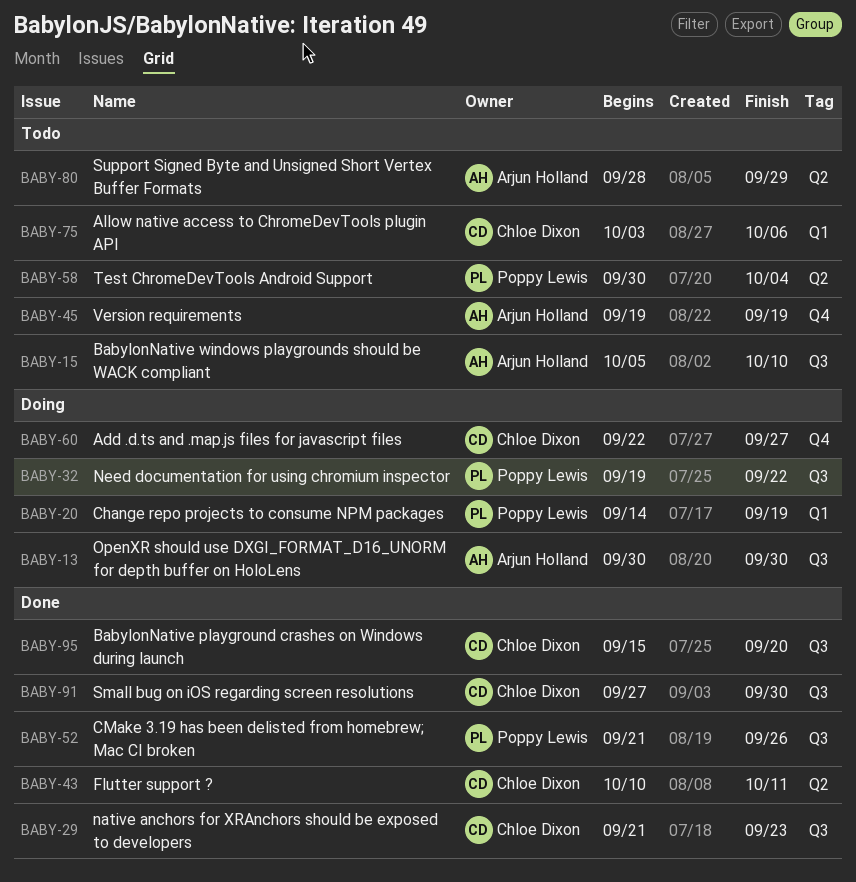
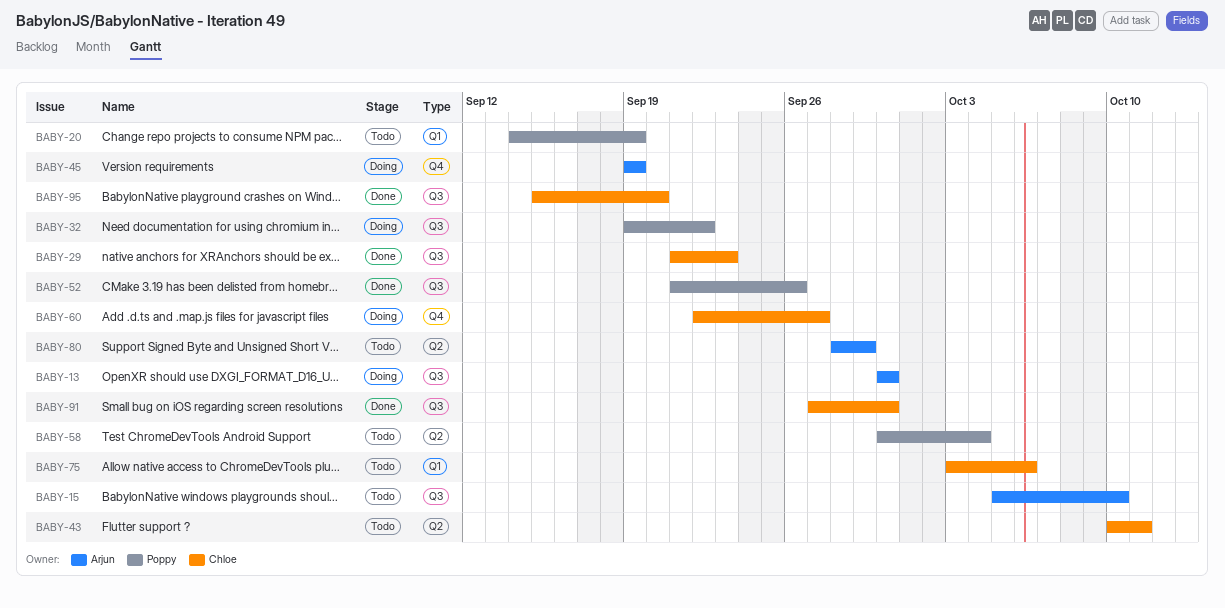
BABY-20, status: Doing -> Todo
BABY-43, status: Done -> Todo
BABY-45, status: Todo -> Doing

